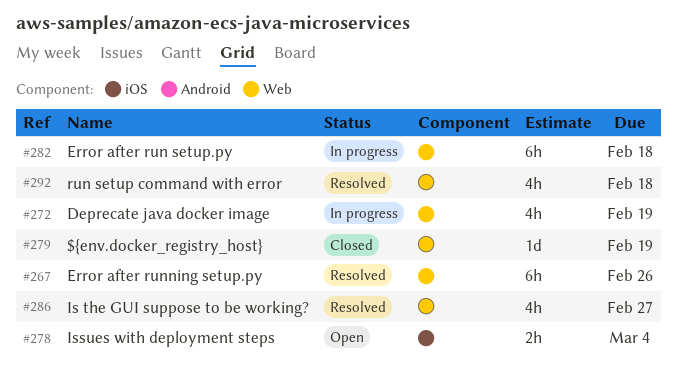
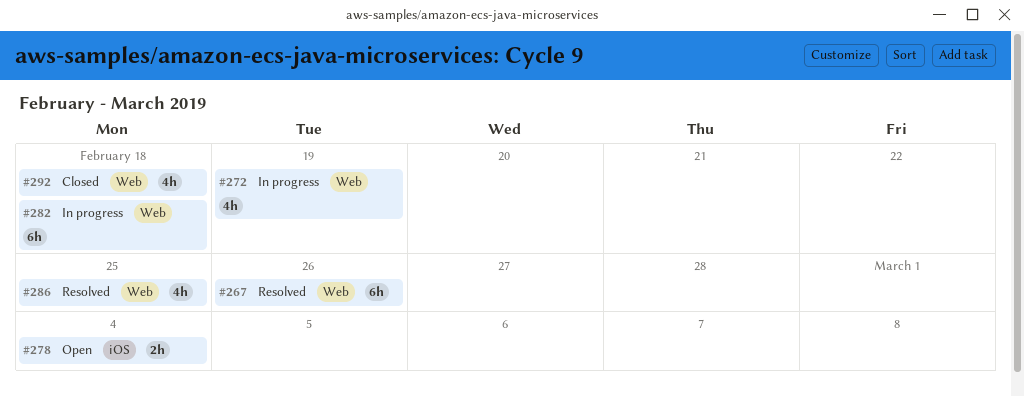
#279: present -> none
#286, due: Feb 27 -> Feb 25
#292, status: Resolved -> Closed

